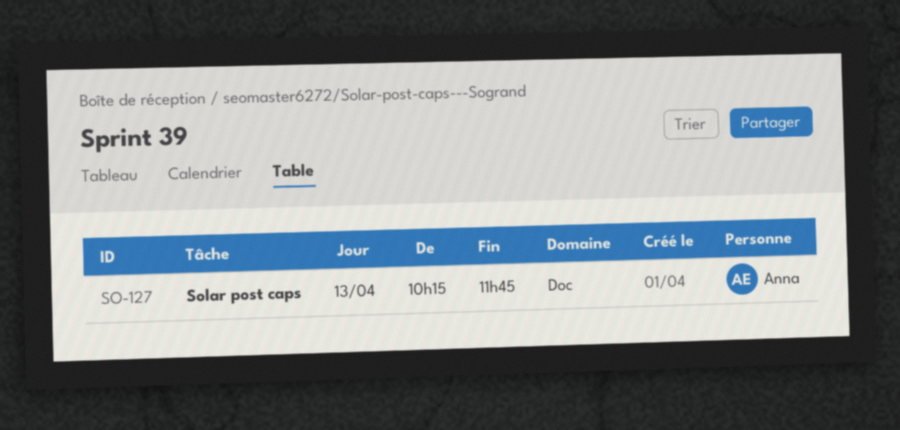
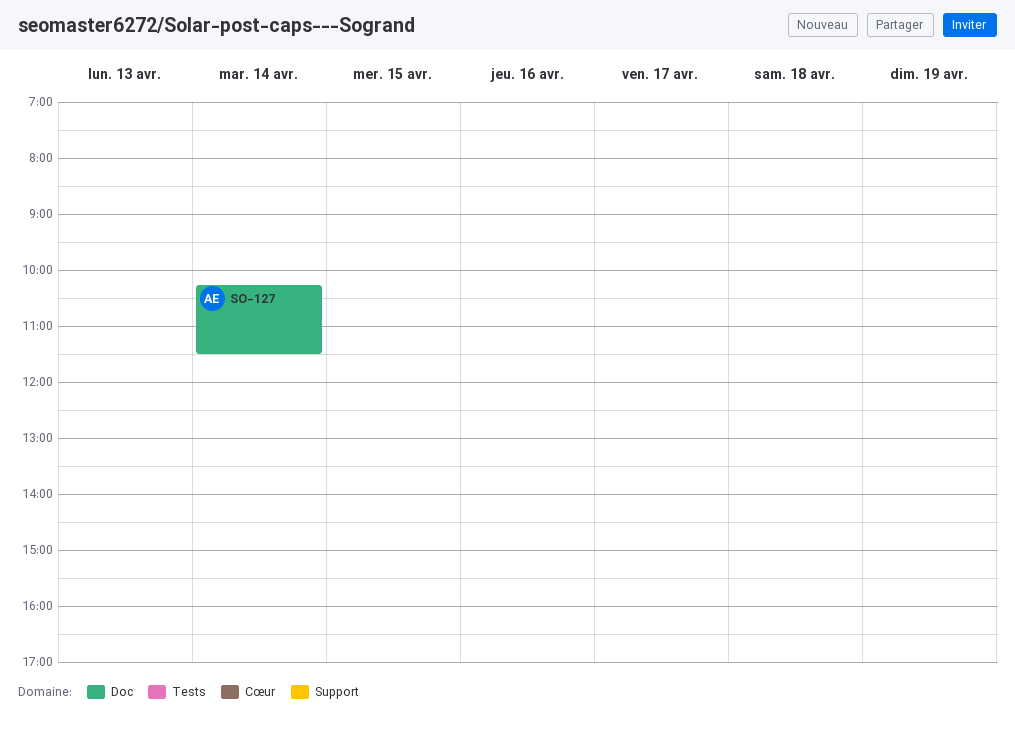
SO-127, day: Apr 13 -> Apr 14
SO-127, ends: 11:45 -> 11:30

